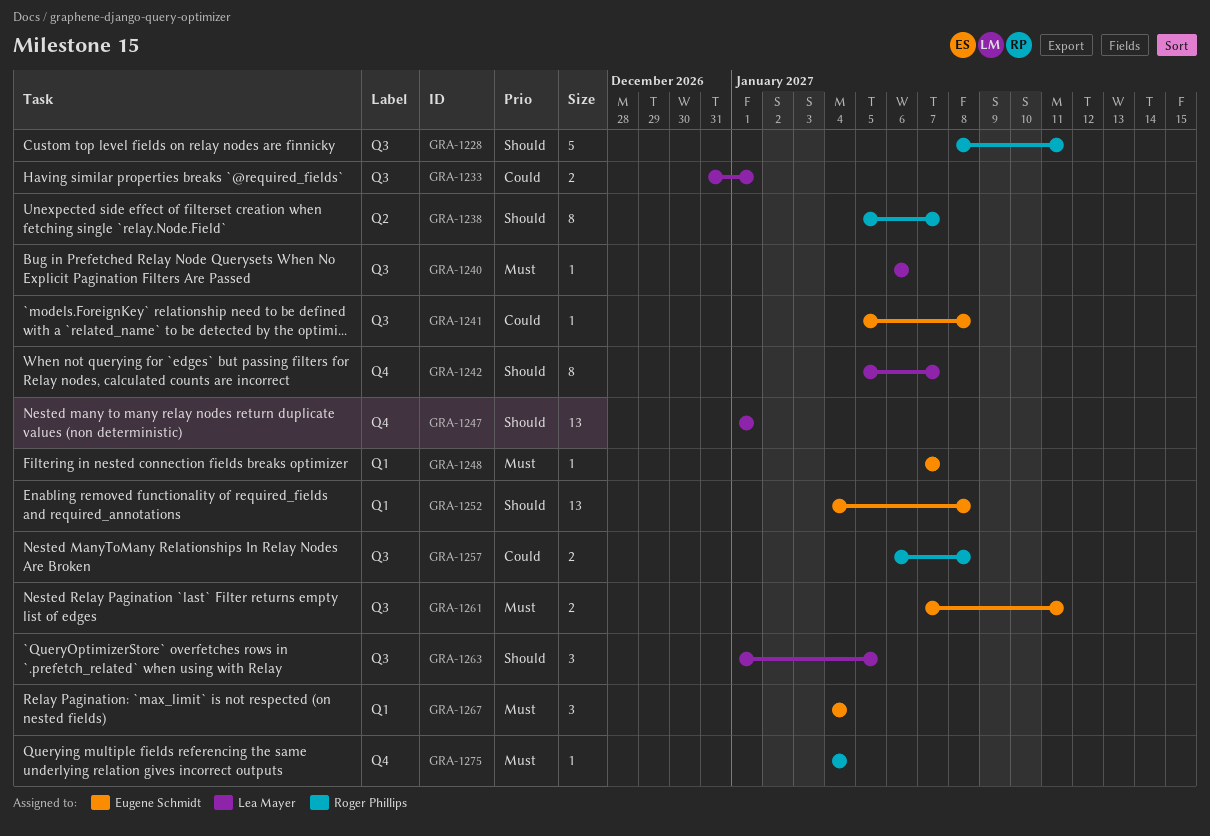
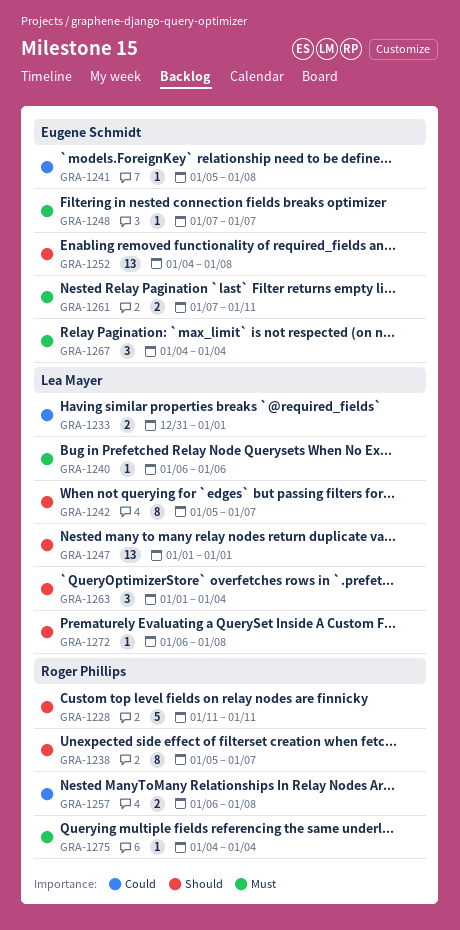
GRA-1228, start: Jan 8 -> Jan 11
GRA-1263, due: Jan 5 -> Jan 4
GRA-1272: none -> present

